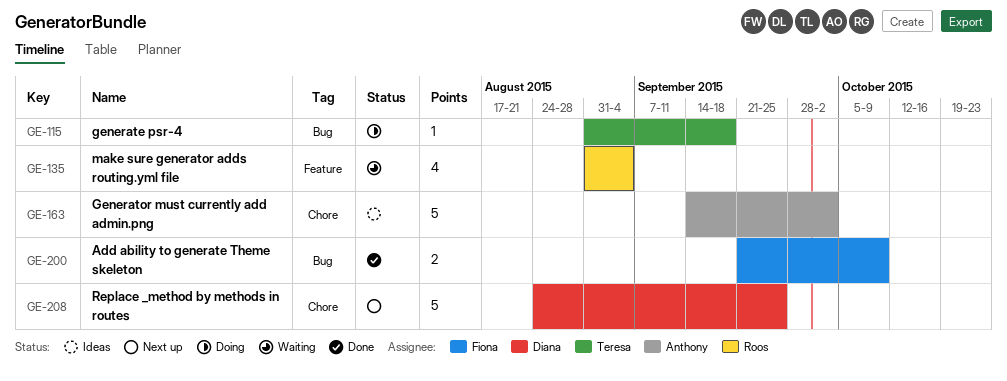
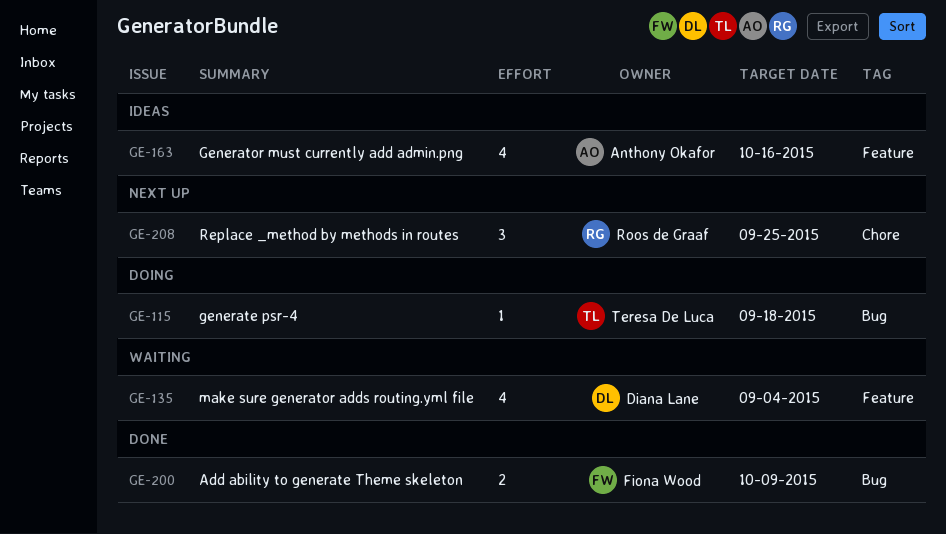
GE-135, owner: Roos de Graaf -> Diana Lane
GE-163, label: Chore -> Feature
GE-163, estimate: 5 -> 4
GE-163, due: Oct 2 -> Oct 16
GE-208, owner: Diana Lane -> Roos de Graaf
GE-208, estimate: 5 -> 3

